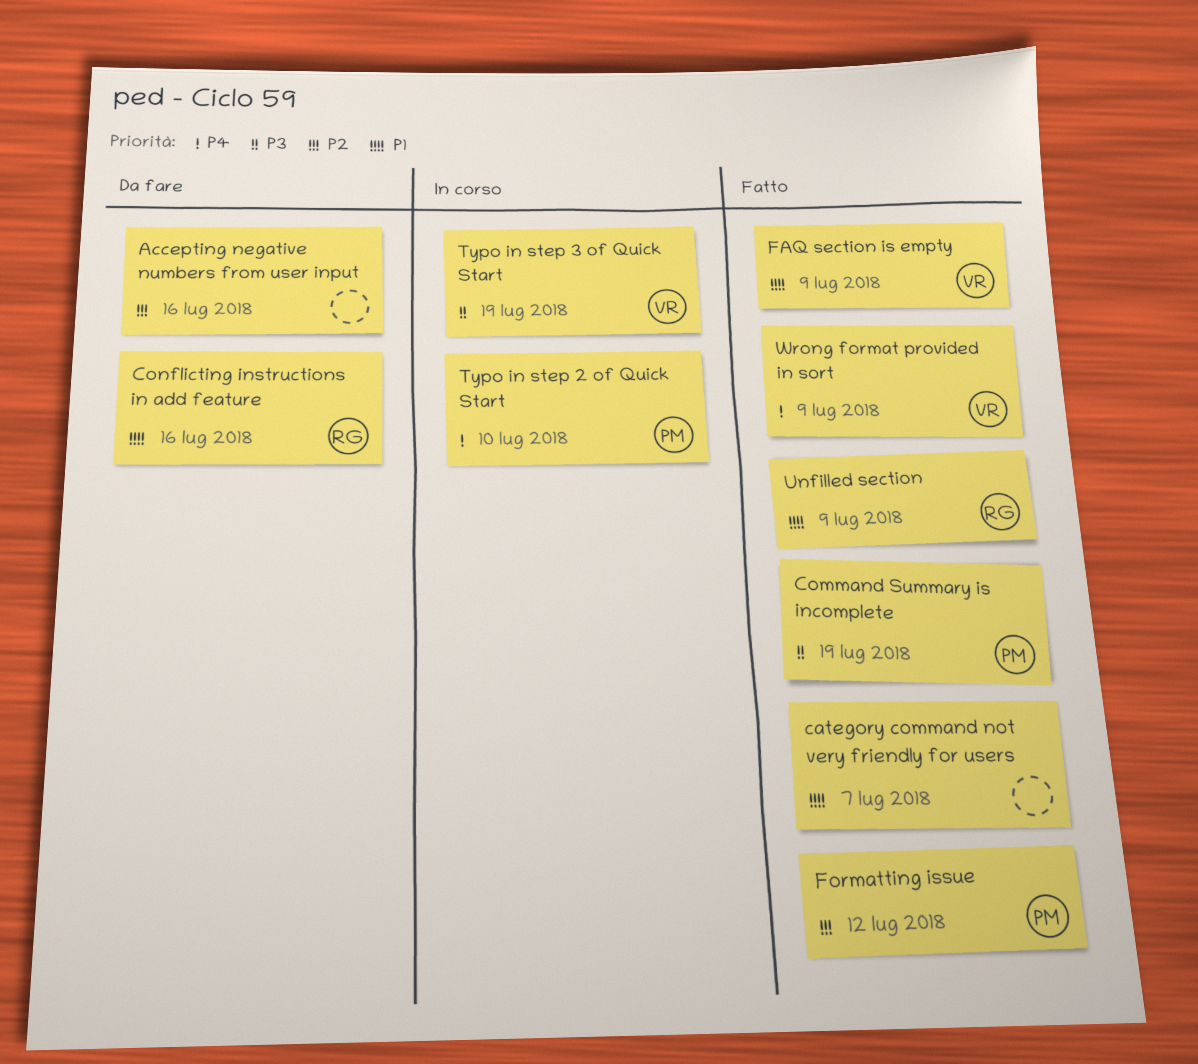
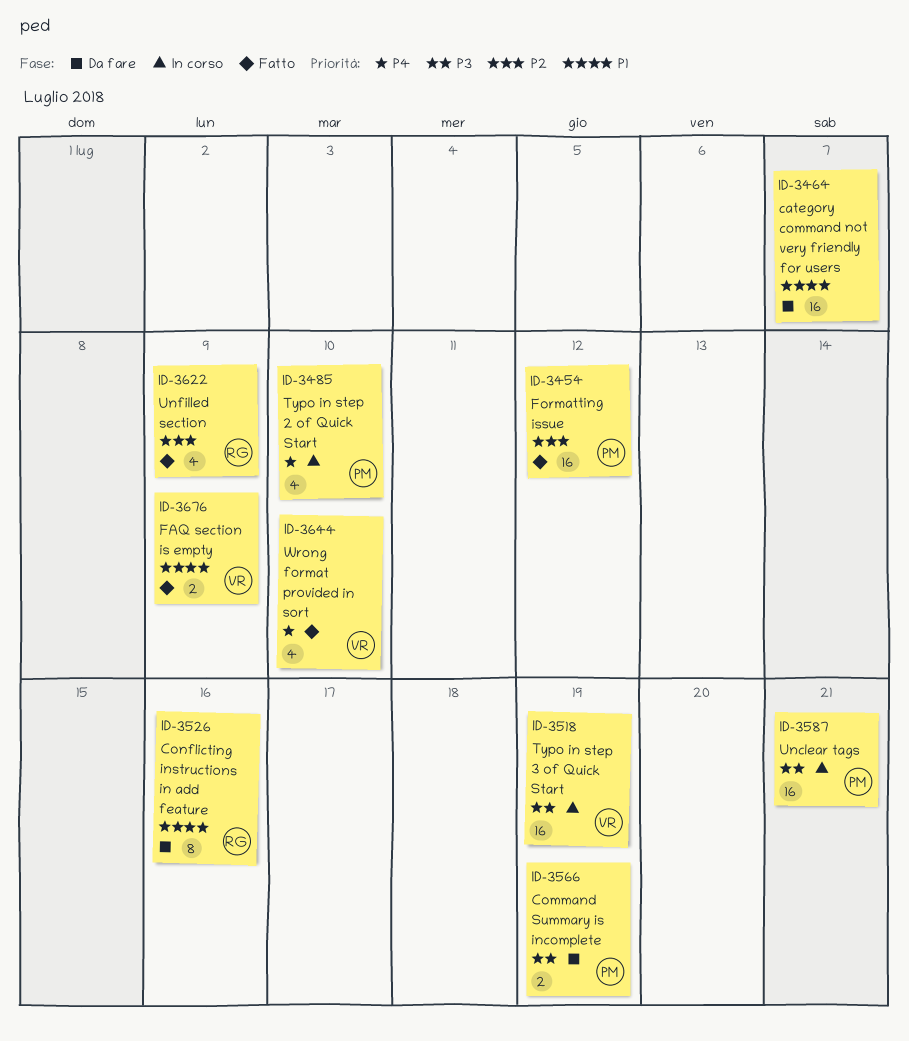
Accepting negative numbers from user input: present -> none
category command not very friendly for users, status: Fatto -> Da fare
Command Summary is incomplete, status: Fatto -> Da fare
Unclear tags: none -> present
Unfilled section, priority: P1 -> P2
Wrong format provided in sort, due: Jul 9 -> Jul 10

